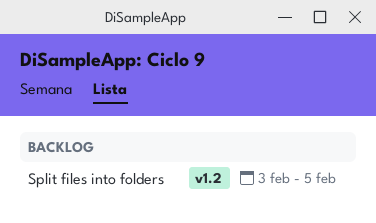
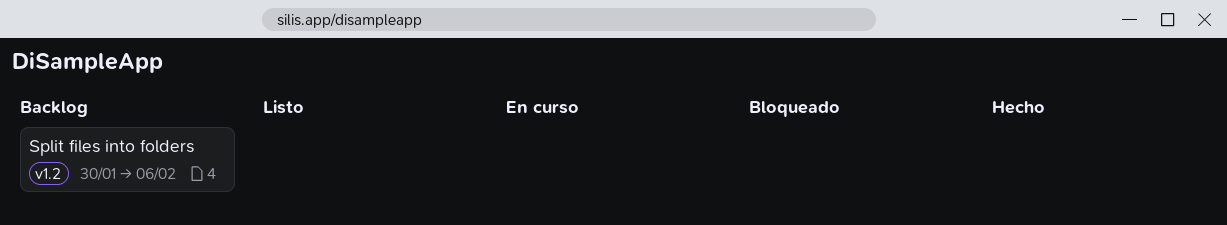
Split files into folders, start: Feb 3 -> Jan 30
Split files into folders, due: Feb 5 -> Feb 6

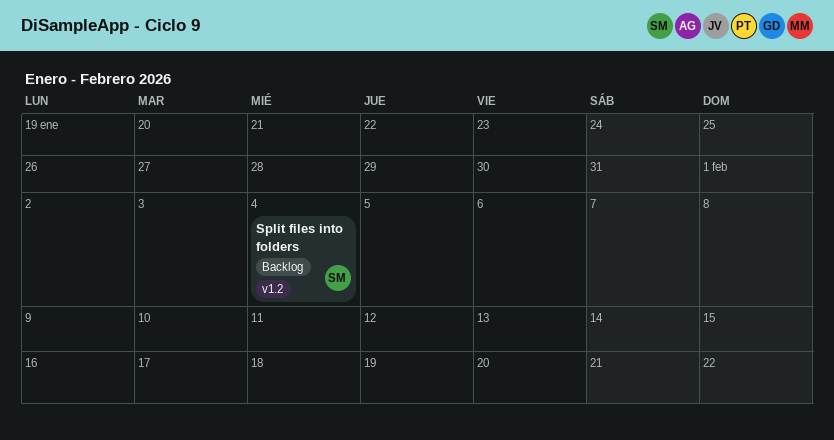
Split files into folders, due: Feb 6 -> Feb 4

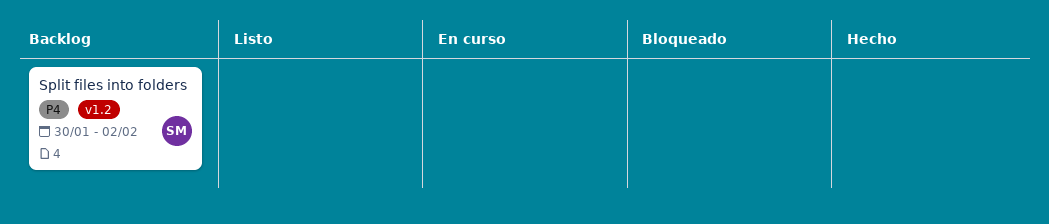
Split files into folders, due: Feb 4 -> Feb 2

